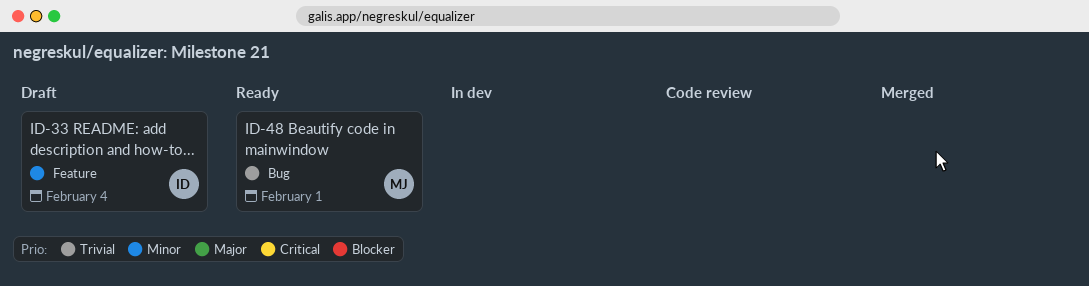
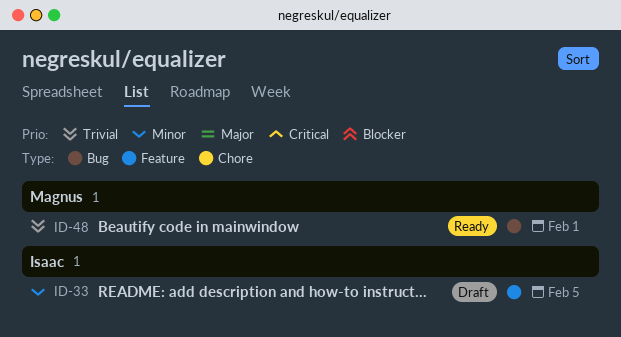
ID-33, due: Feb 4 -> Feb 5

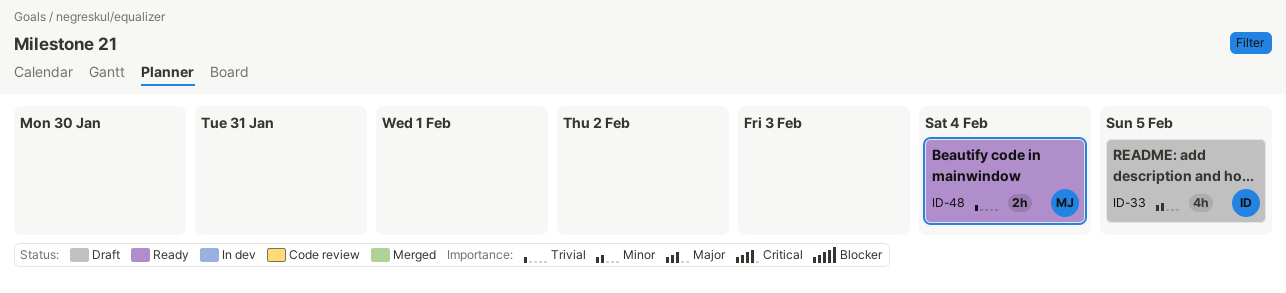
ID-48, due: Feb 1 -> Feb 4

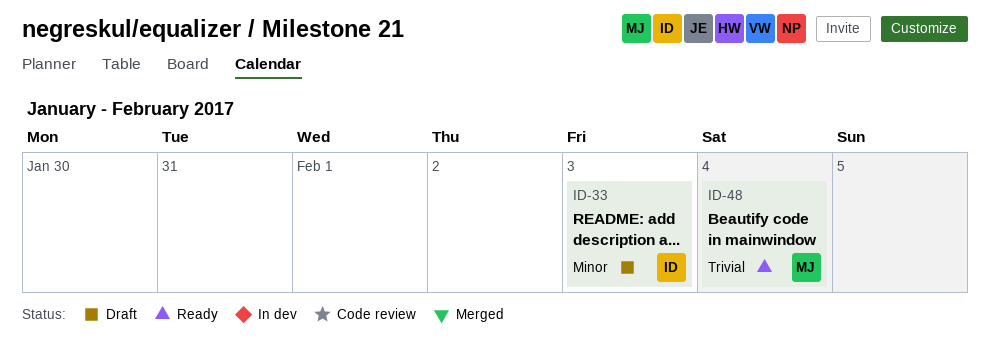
ID-33, due: Feb 5 -> Feb 3

